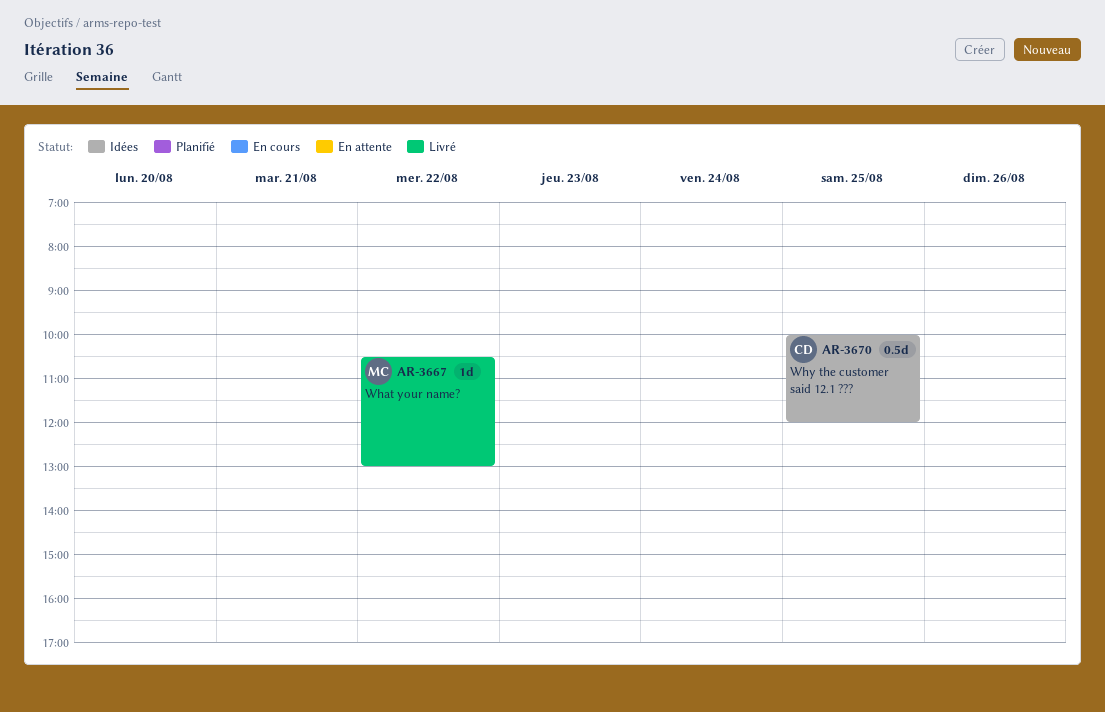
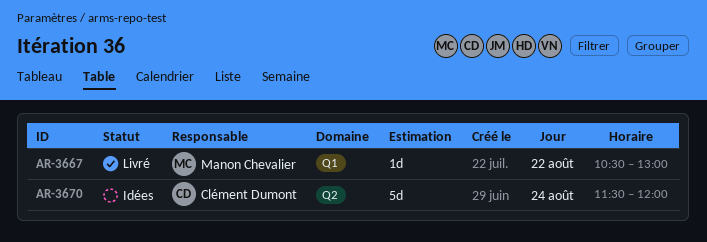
AR-3670, estimate: 0.5d -> 5d
AR-3670, day: Aug 25 -> Aug 24
AR-3670, begins: 10:00 -> 11:30

